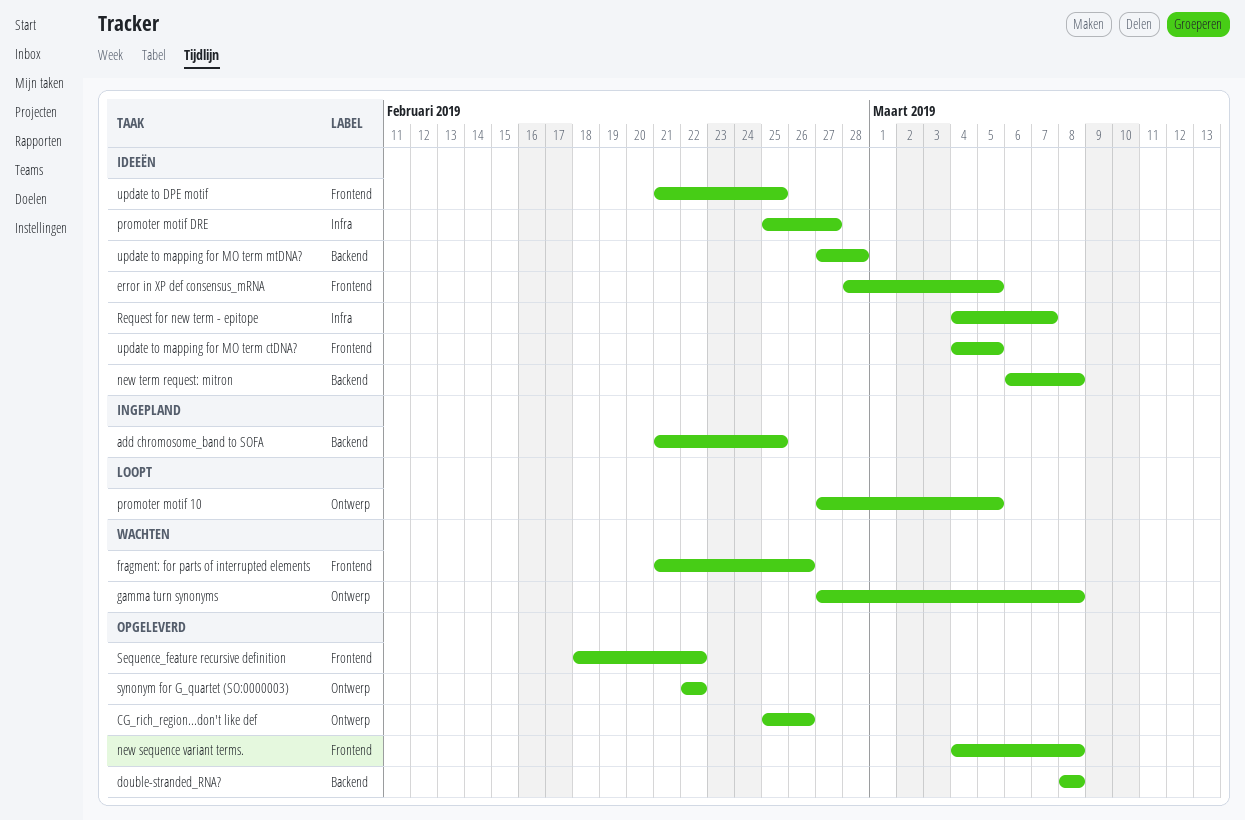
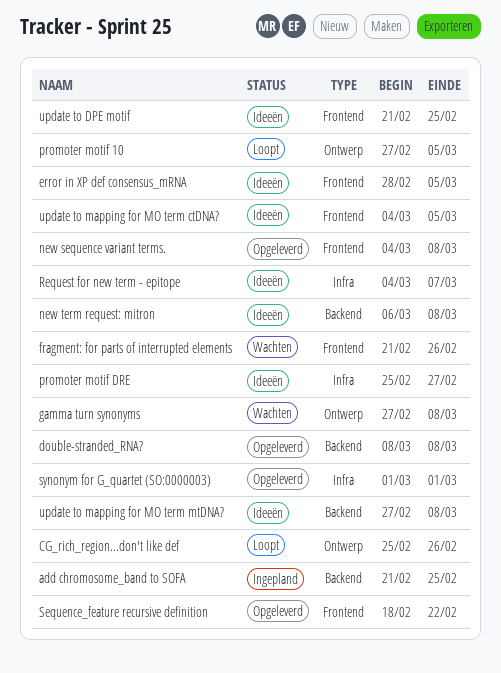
CG_rich_region...don't like def, status: Opgeleverd -> Loopt
synonym for G_quartet (SO:0000003), label: Ontwerp -> Infra
synonym for G_quartet (SO:0000003), start: Feb 22 -> Mar 1
synonym for G_quartet (SO:0000003), due: Feb 22 -> Mar 1
update to mapping for MO term mtDNA?, due: Feb 28 -> Mar 8

